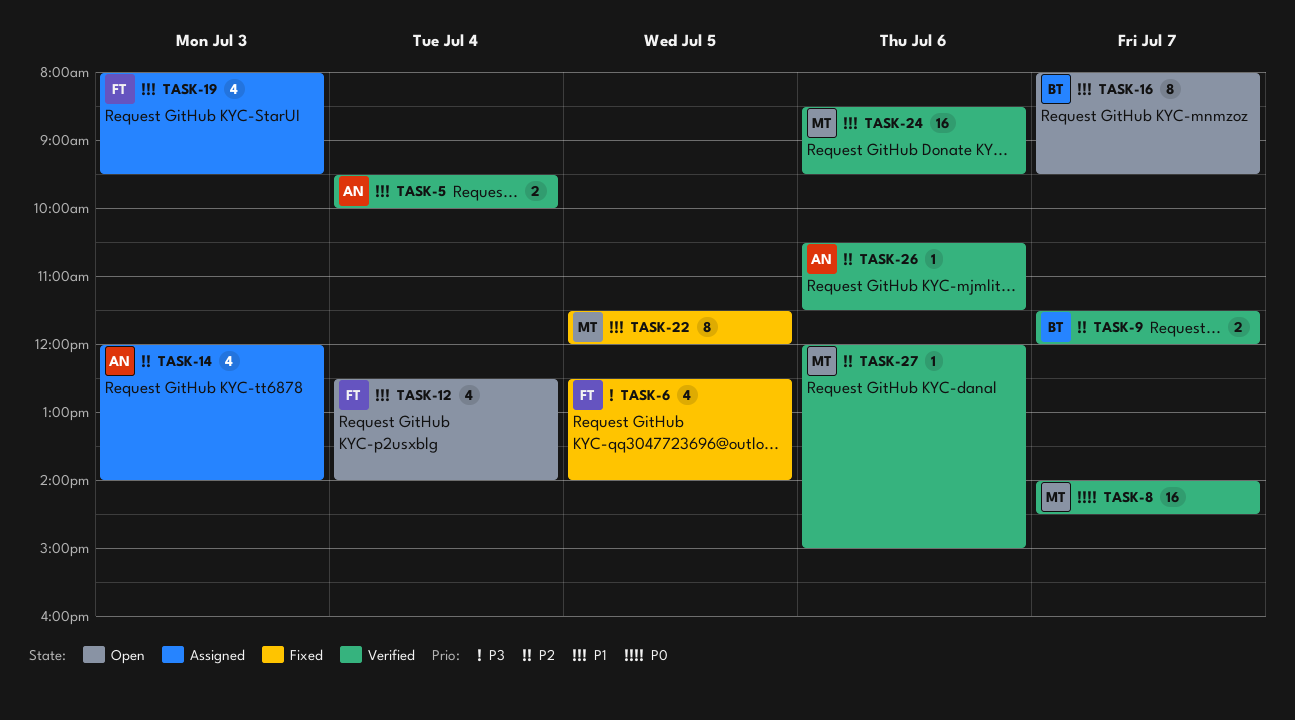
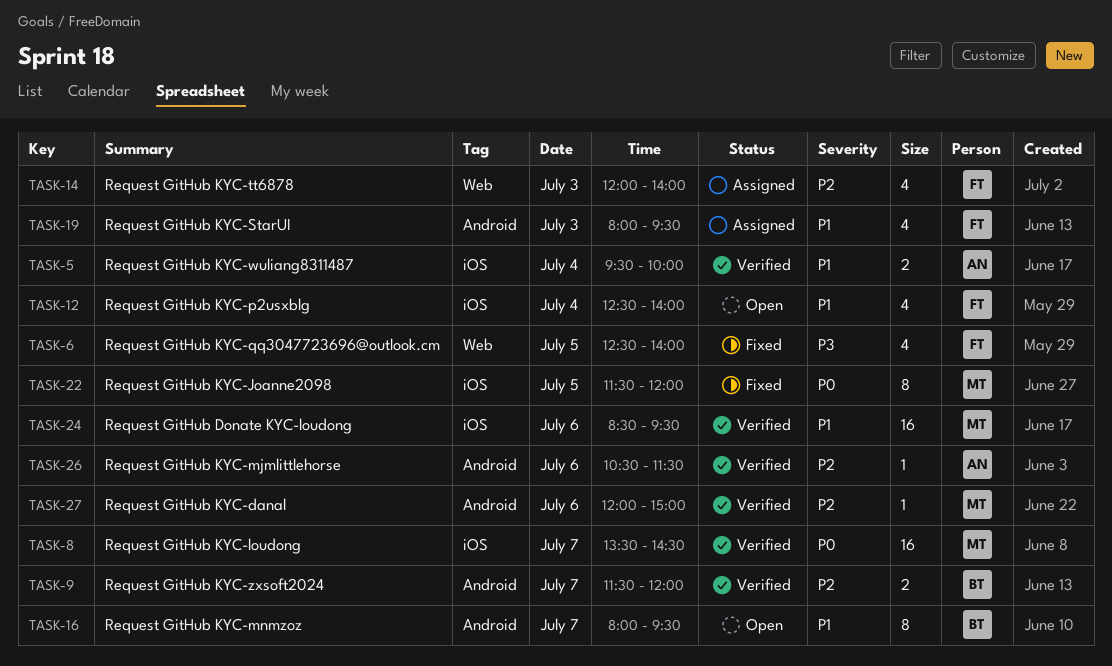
TASK-8, begins: 14:00 -> 13:30
TASK-14, owner: AN -> FT
TASK-22, priority: P1 -> P0

